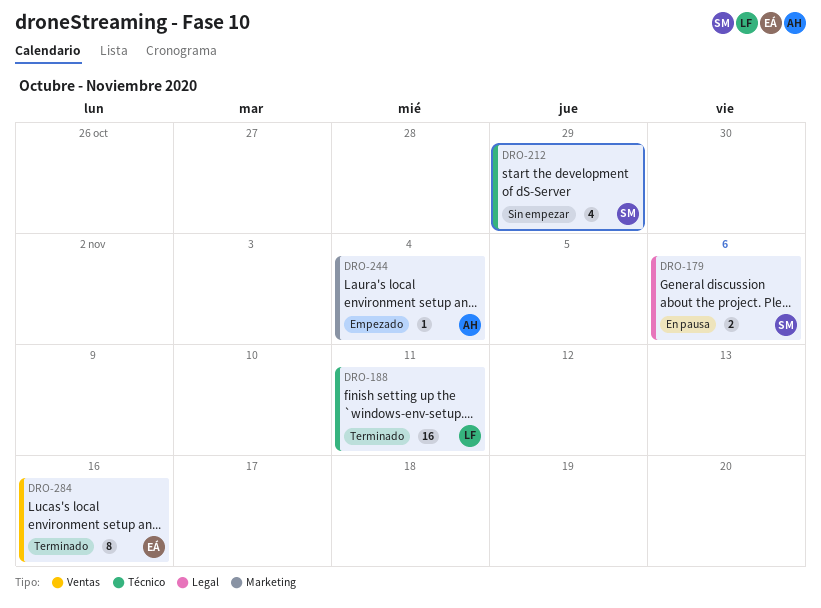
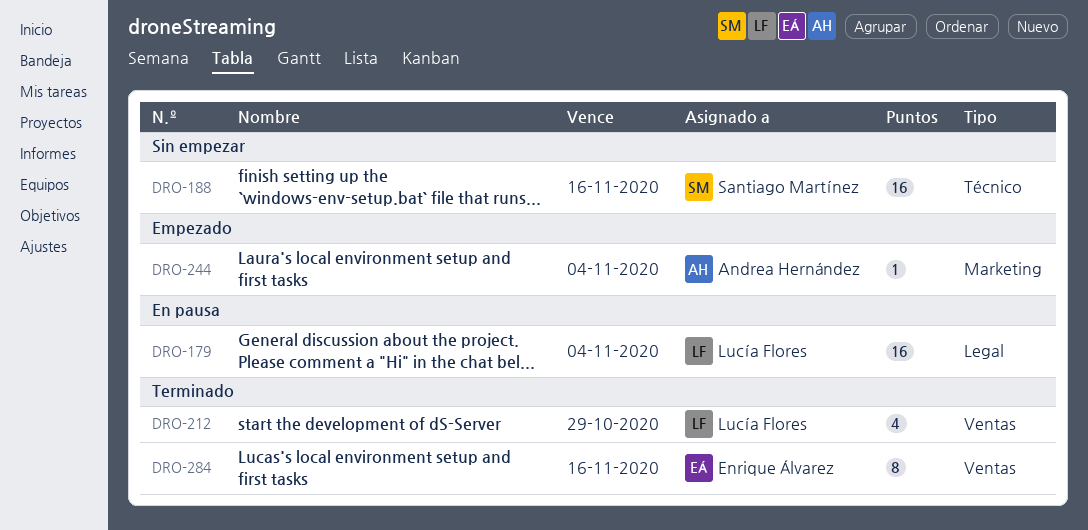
DRO-179, owner: Santiago Martínez -> Lucía Flores
DRO-179, estimate: 2 -> 16
DRO-179, due: Nov 6 -> Nov 4
DRO-188, status: Terminado -> Sin empezar
DRO-188, owner: Lucía Flores -> Santiago Martínez
DRO-188, due: Nov 11 -> Nov 16
DRO-212, status: Sin empezar -> Terminado
DRO-212, owner: Santiago Martínez -> Lucía Flores
DRO-212, label: Técnico -> Ventas

